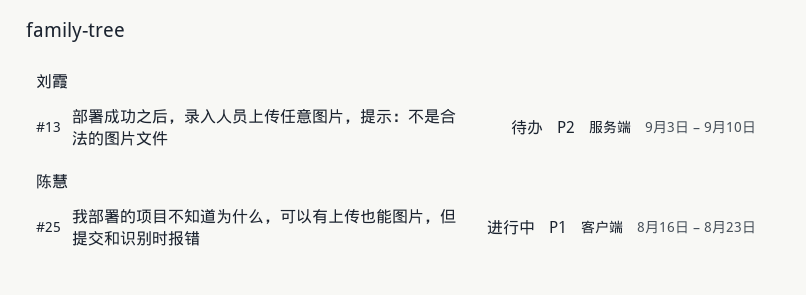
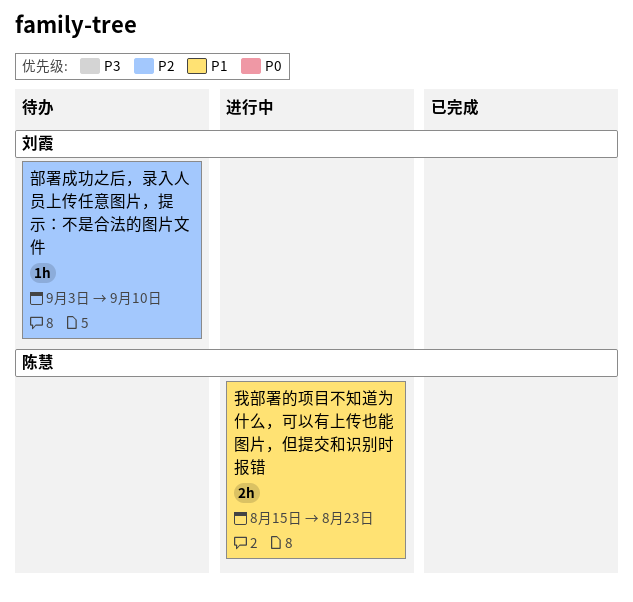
我部署的项目不知道为什么，可以有上传也能图片，但提交和识别时报错, start: Aug 16 -> Aug 15

